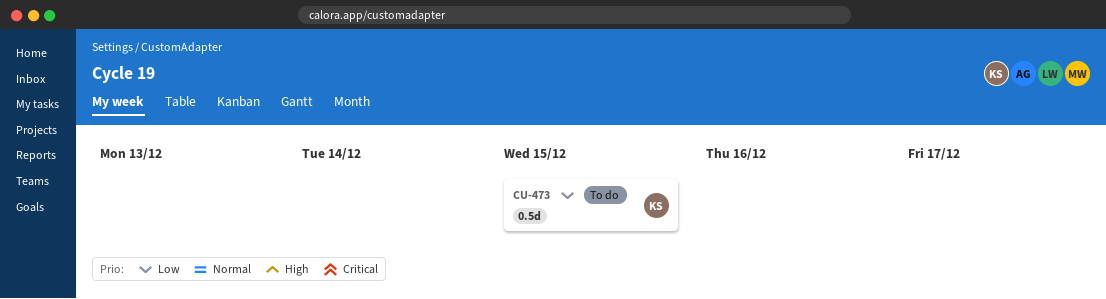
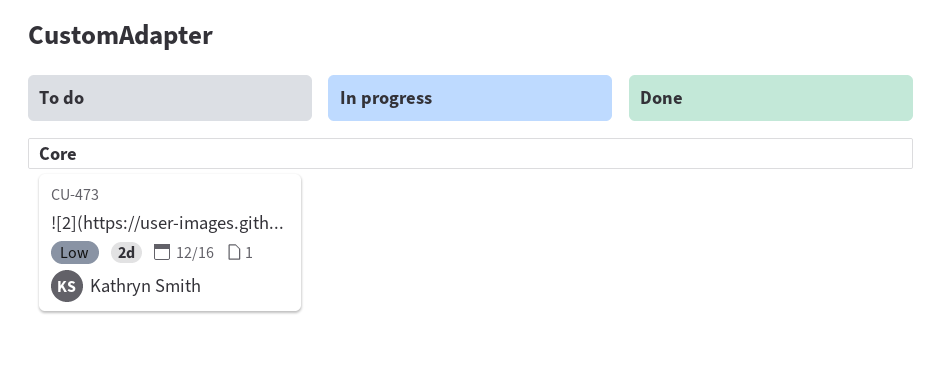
CU-473, estimate: 0.5d -> 2d
CU-473, due: Dec 15 -> Dec 16

